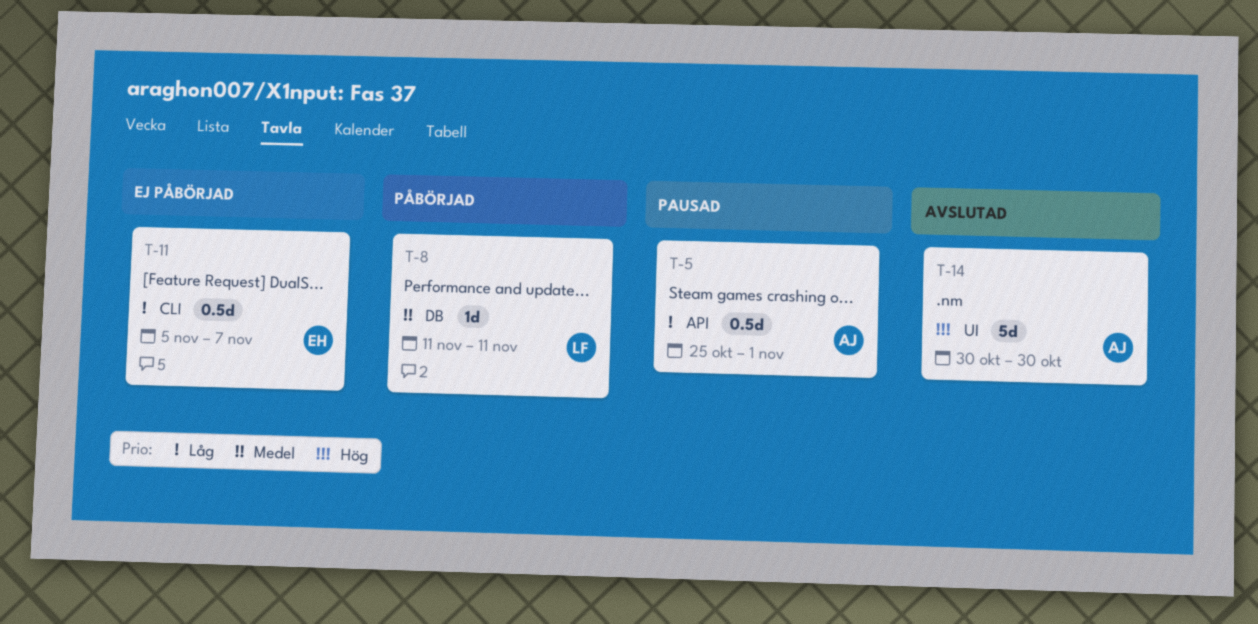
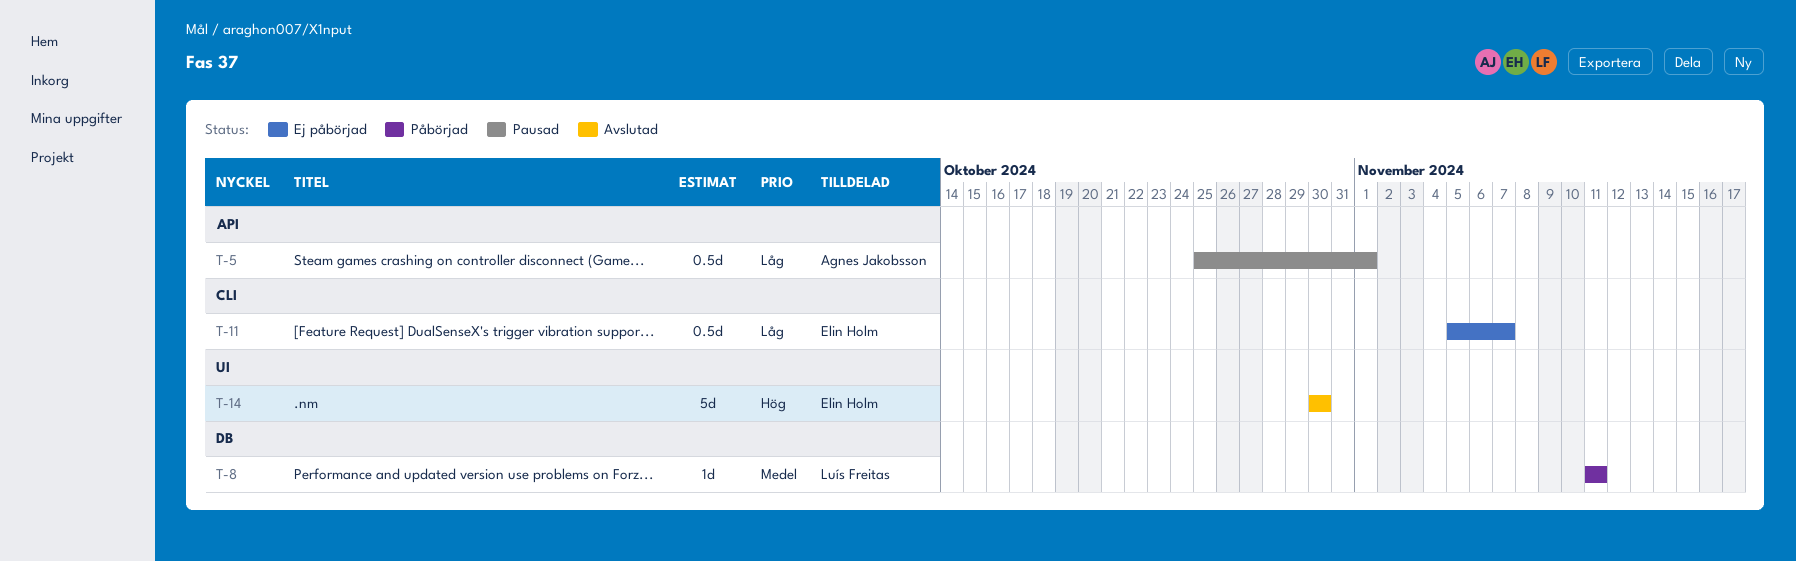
T-14, owner: Agnes Jakobsson -> Elin Holm

